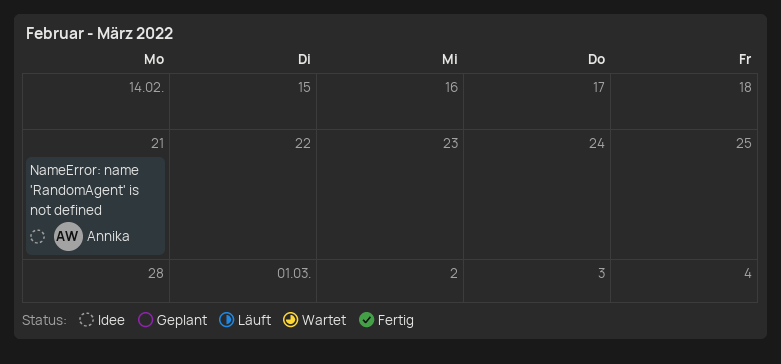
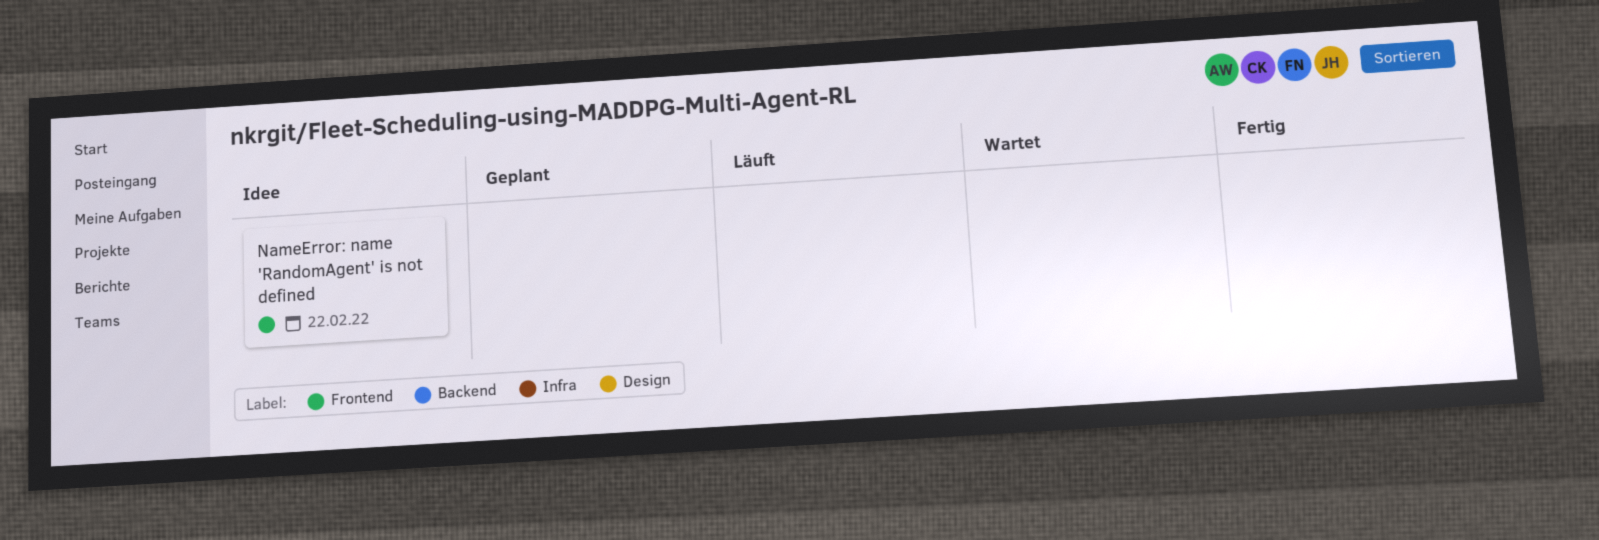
NameError: name 'RandomAgent' is not defined, due: Feb 21 -> Feb 22

